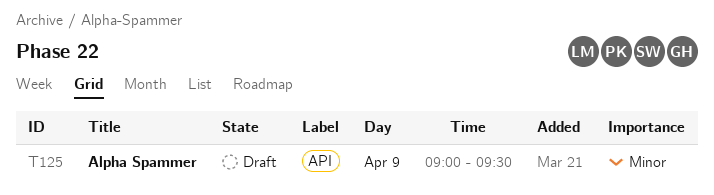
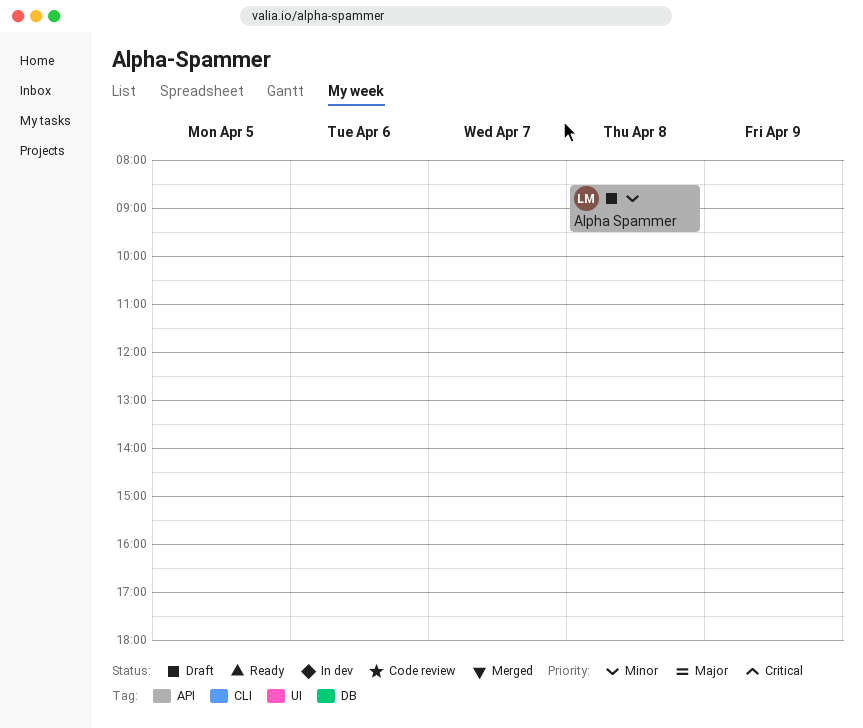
Alpha Spammer, day: Apr 9 -> Apr 8
Alpha Spammer, begins: 09:00 -> 08:30

